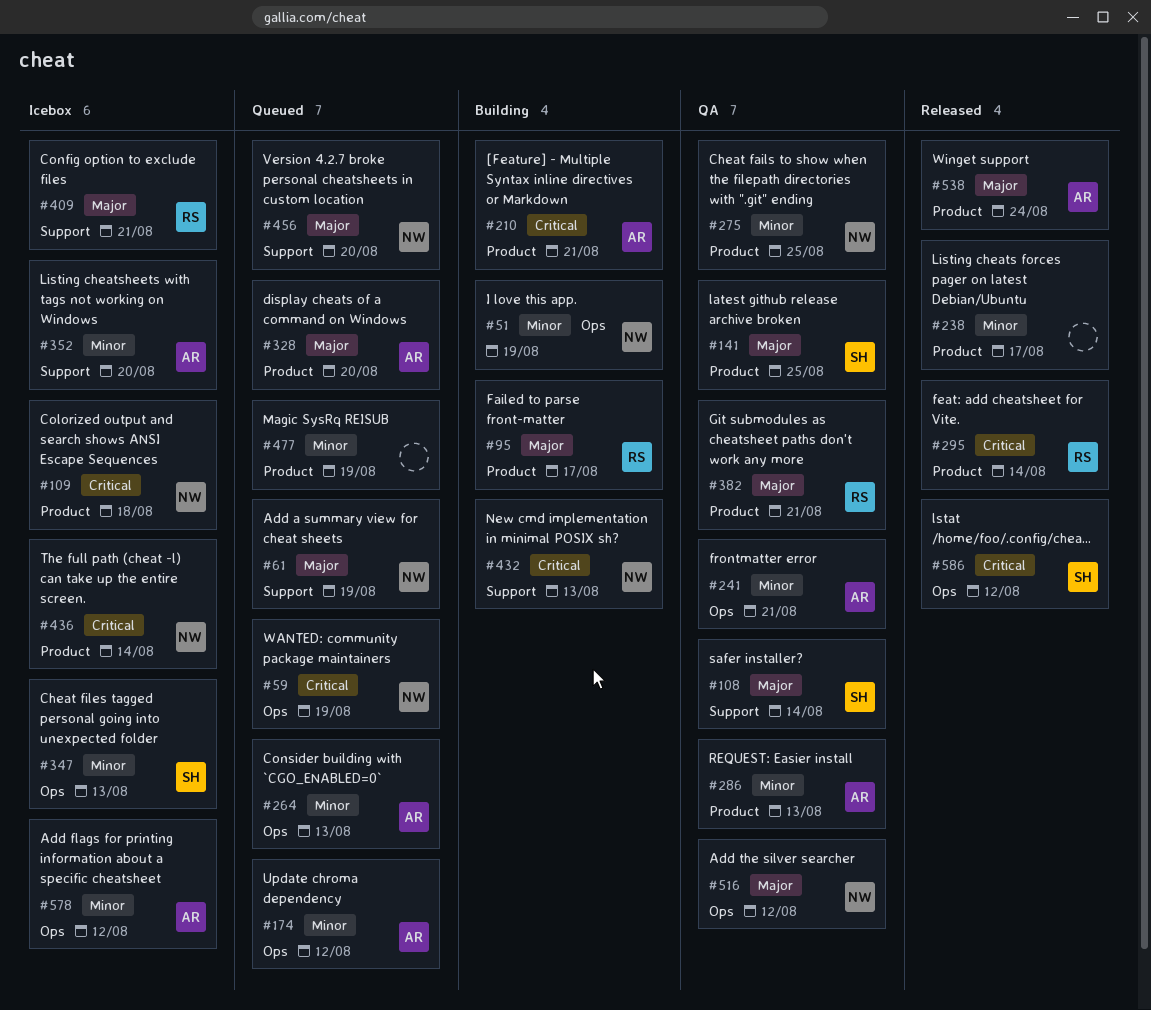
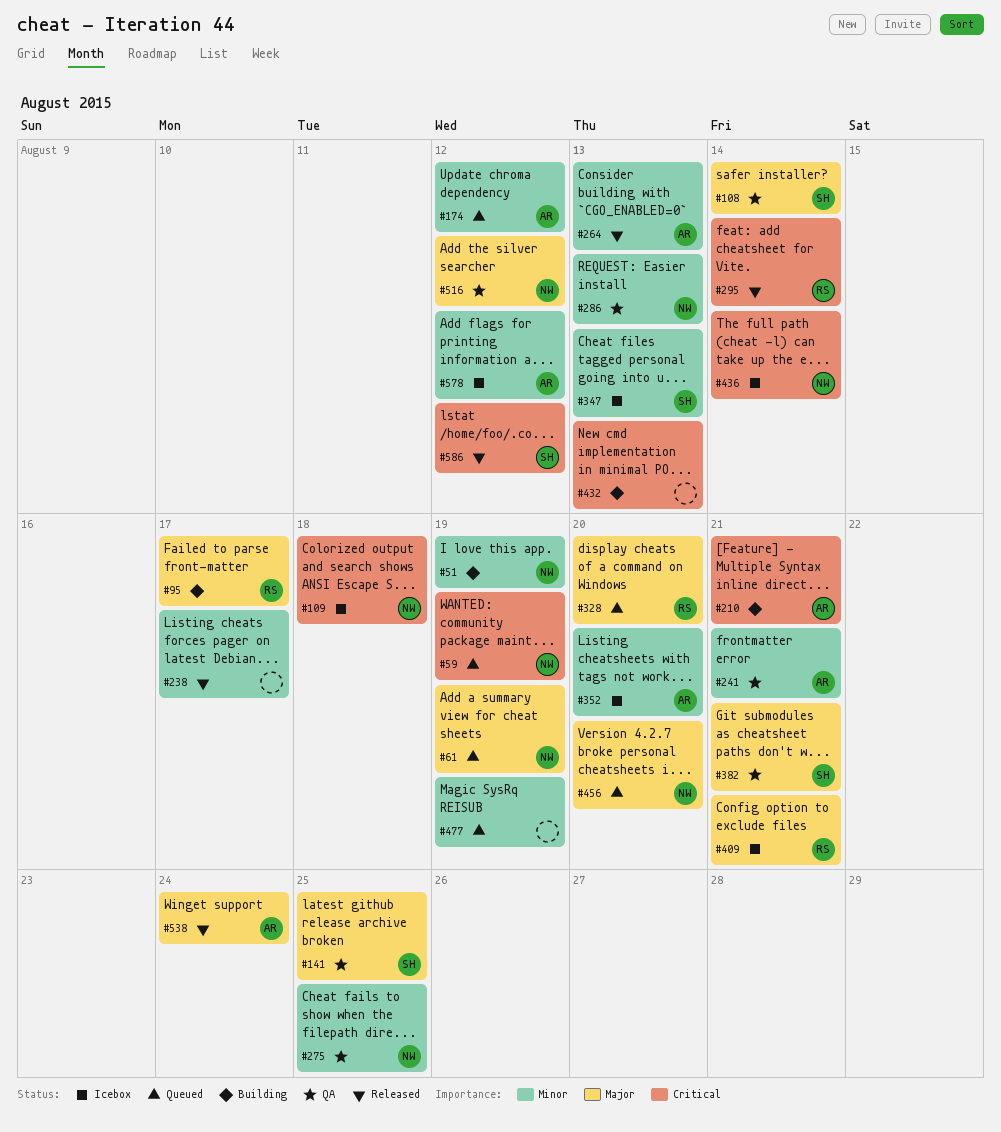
#264, status: Queued -> Released
#286, owner: AR -> NW
#328, owner: AR -> RS
#382, owner: RS -> SH
#432, owner: NW -> none

